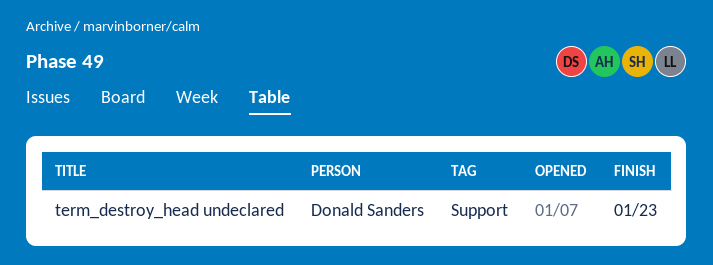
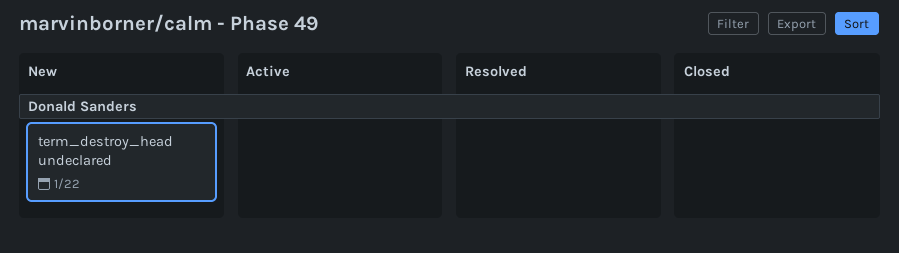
term_destroy_head undeclared, due: Jan 23 -> Jan 22

